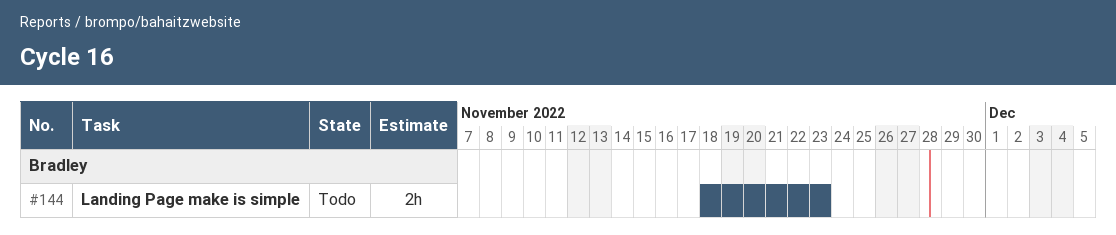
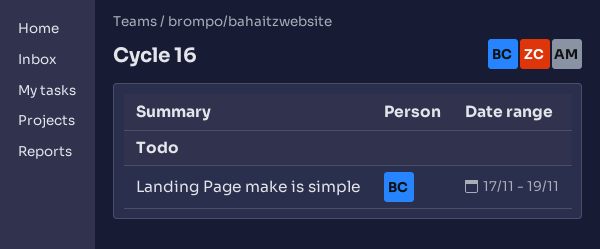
Landing Page make is simple, start: Nov 18 -> Nov 17
Landing Page make is simple, due: Nov 23 -> Nov 19

